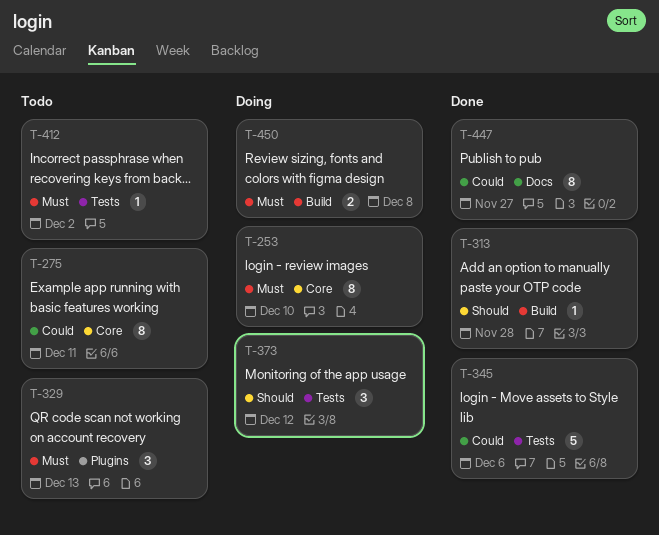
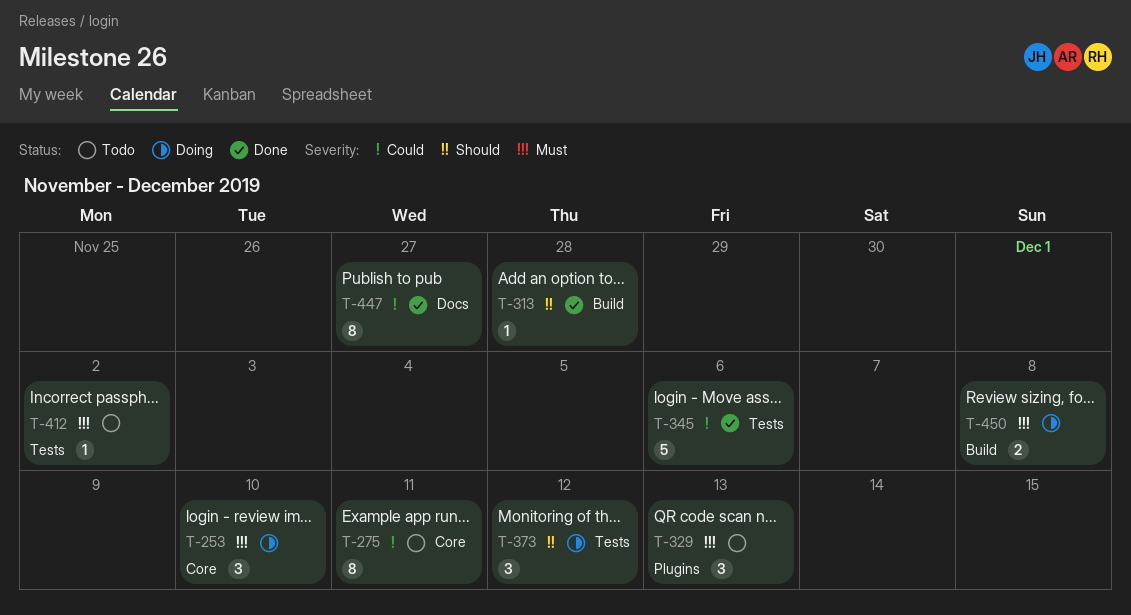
T-253, estimate: 8 -> 3

